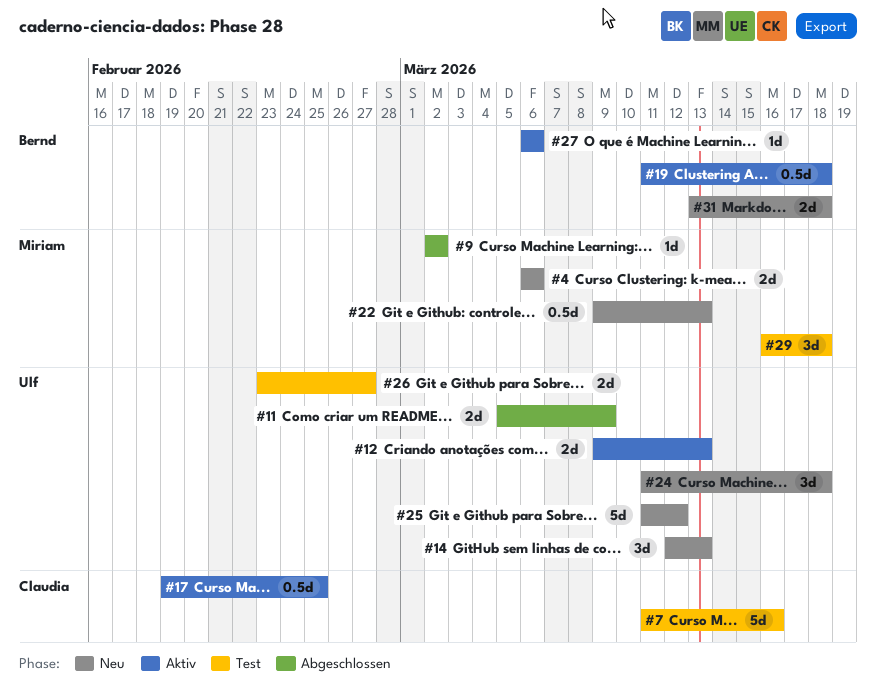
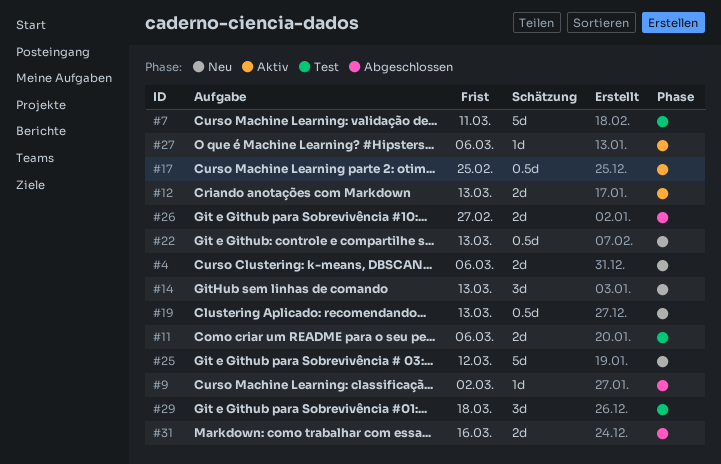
#7, due: Mar 16 -> Mar 11
#11, status: Abgeschlossen -> Test
#11, due: Mar 9 -> Mar 6
#19, status: Aktiv -> Neu
#19, due: Mar 18 -> Mar 13
#24: present -> none
#26, status: Test -> Abgeschlossen
#31, status: Neu -> Abgeschlossen
#31, due: Mar 18 -> Mar 16

